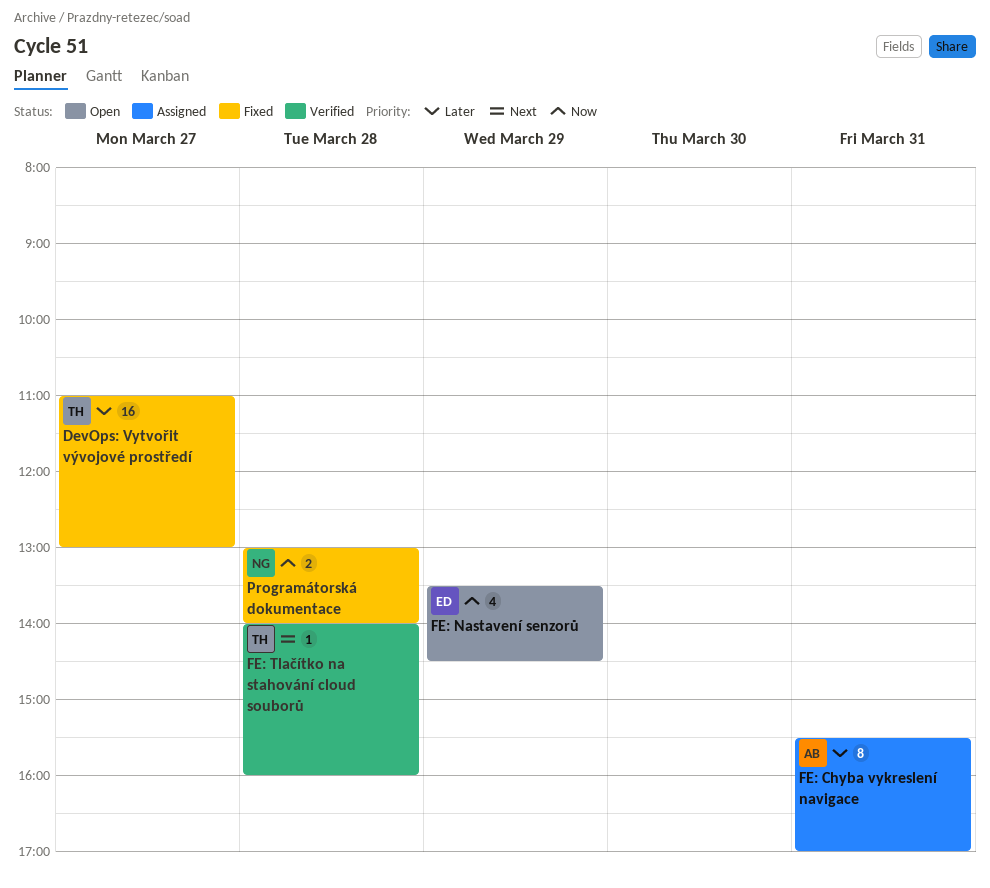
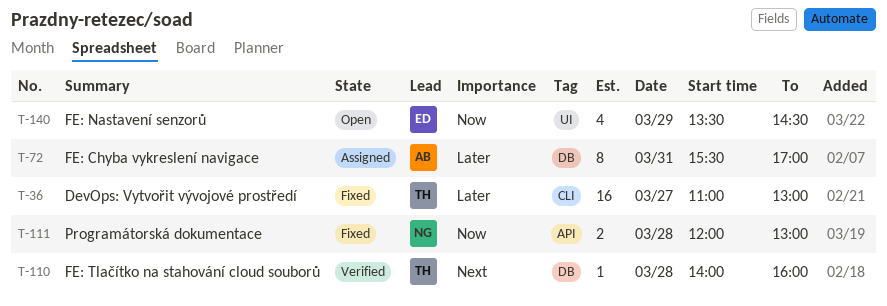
Programátorská dokumentace, begins: 13:00 -> 12:00
Programátorská dokumentace, ends: 14:00 -> 13:00

